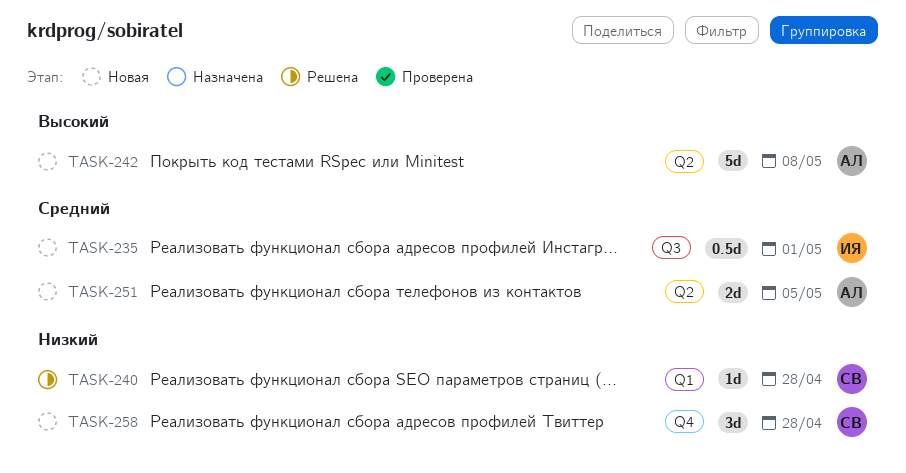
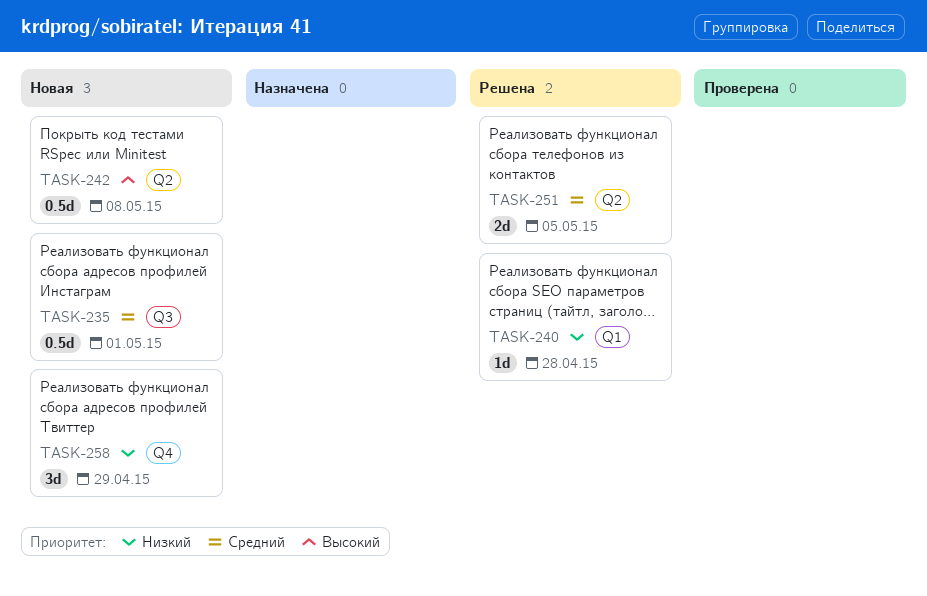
TASK-242, estimate: 5d -> 0.5d
TASK-251, status: Новая -> Решена
TASK-258, due: Apr 28 -> Apr 29

